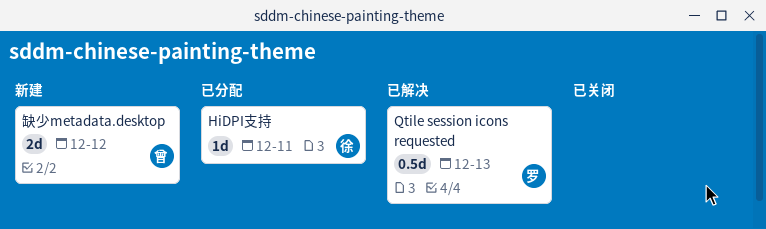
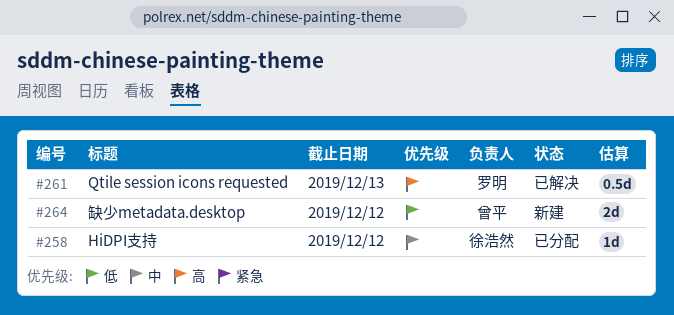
HiDPI支持, due: Dec 11 -> Dec 12

